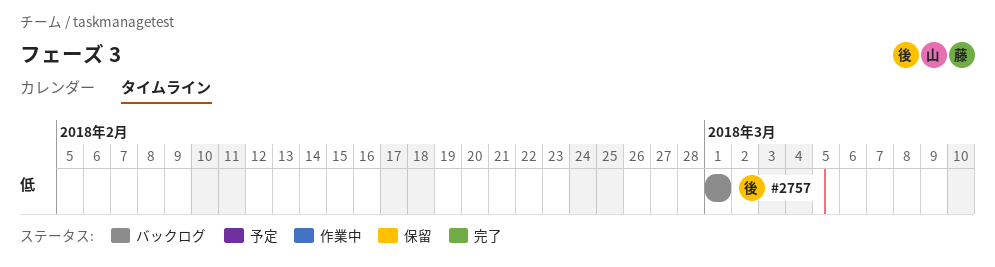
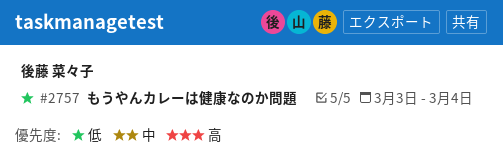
#2757, start: Mar 1 -> Mar 3
#2757, due: Mar 1 -> Mar 4

